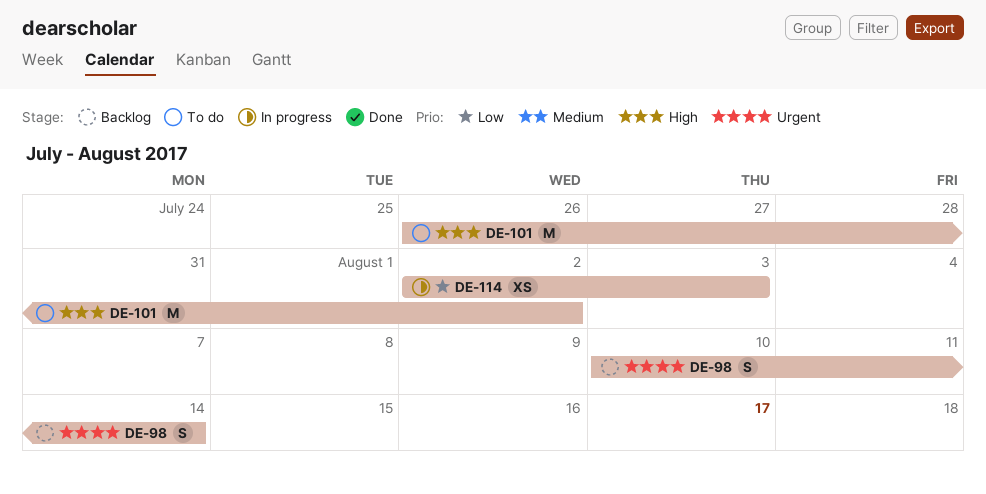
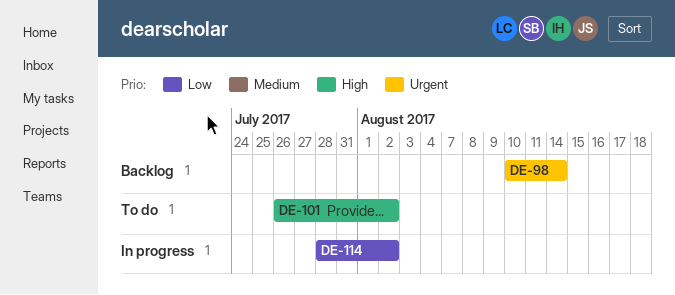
DE-114, start: Aug 2 -> Jul 28
DE-114, due: Aug 3 -> Aug 2

